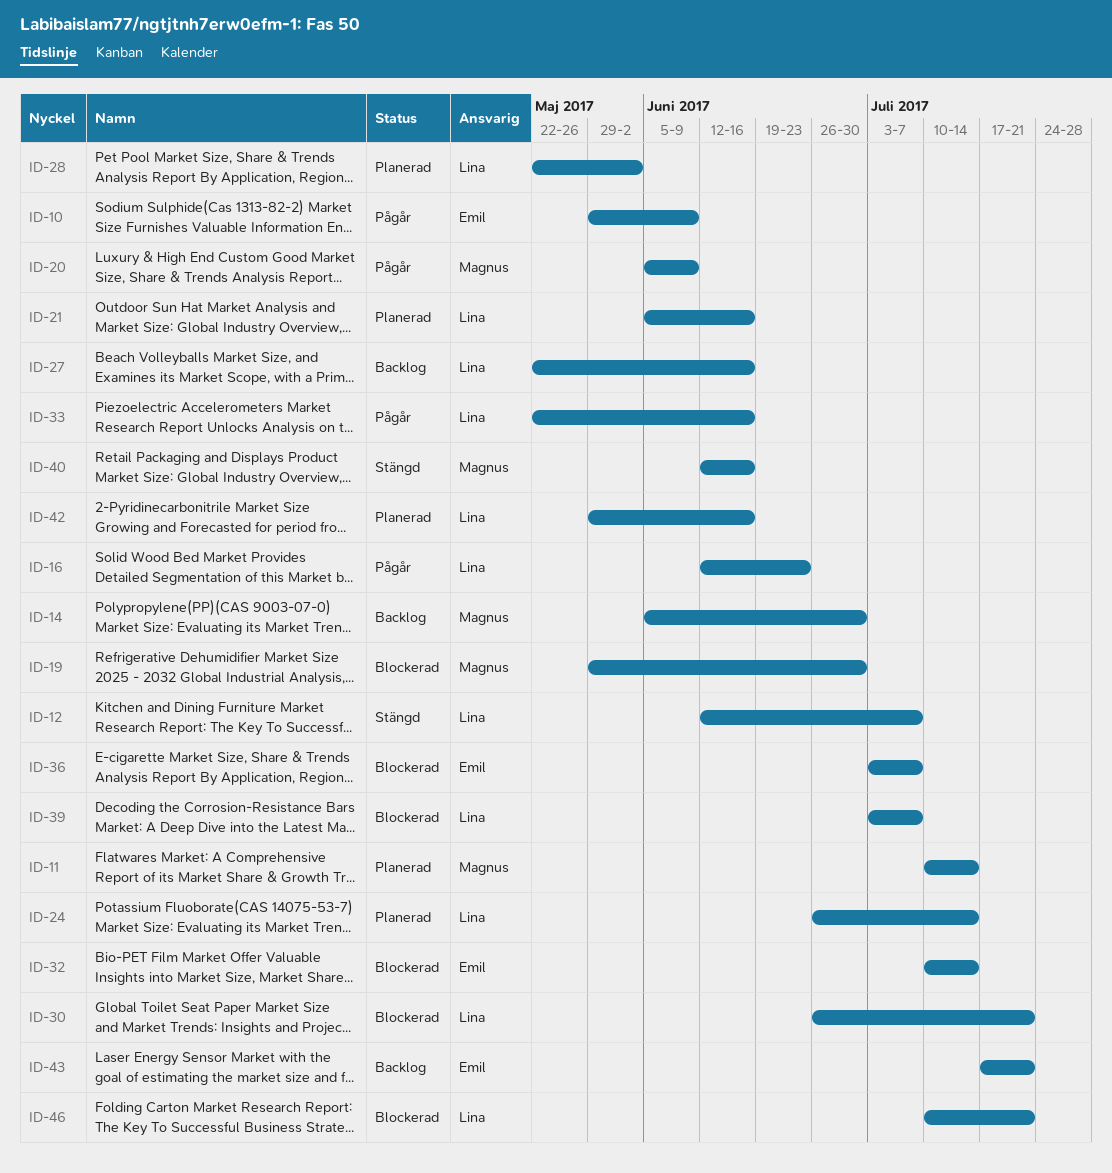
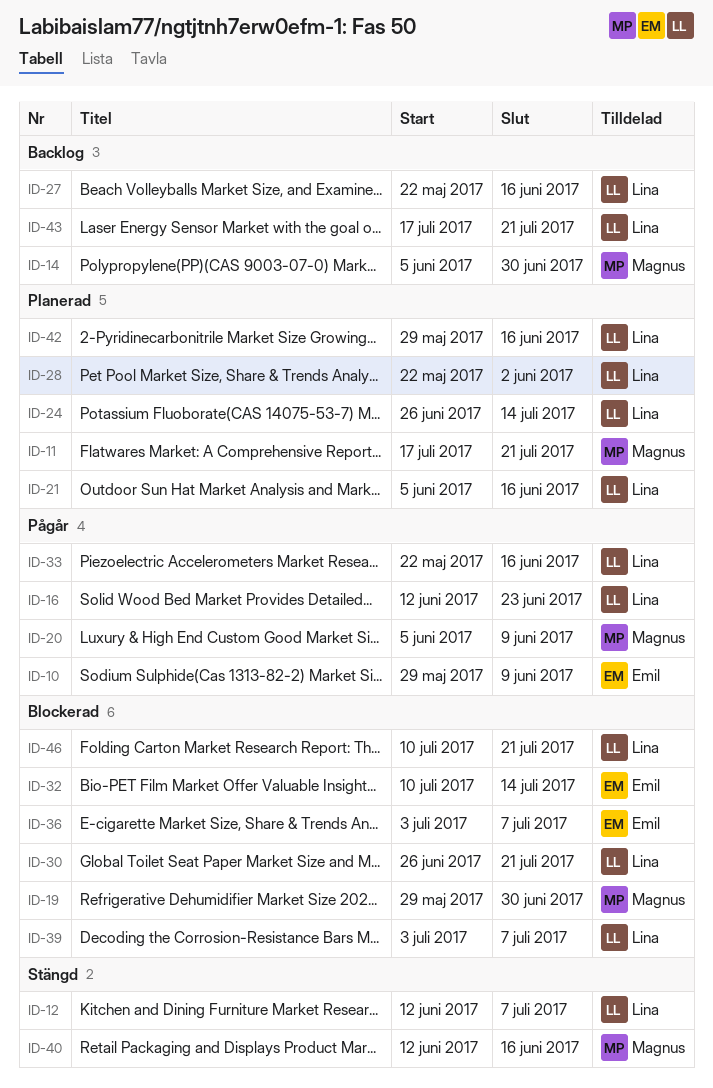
ID-11, start: Jul 10 -> Jul 17
ID-11, due: Jul 14 -> Jul 21
ID-43, owner: Emil -> Lina

